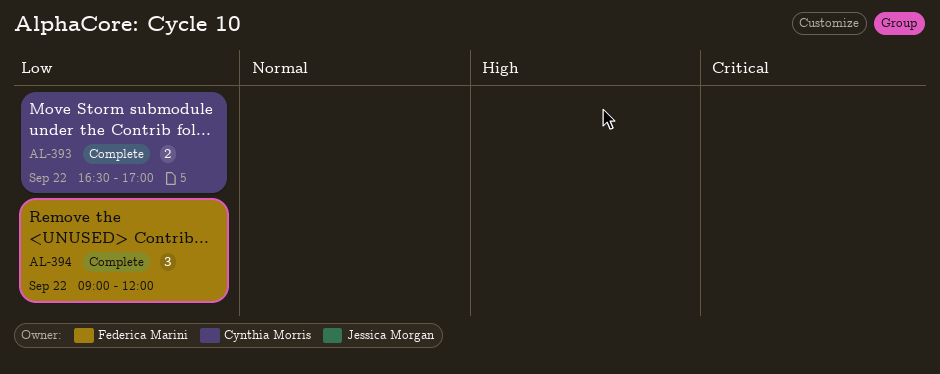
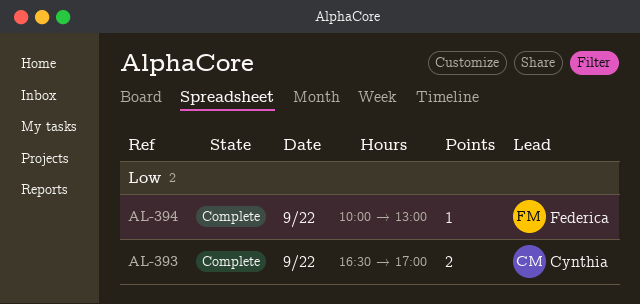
AL-394, estimate: 3 -> 1
AL-394, begins: 09:00 -> 10:00
AL-394, ends: 12:00 -> 13:00

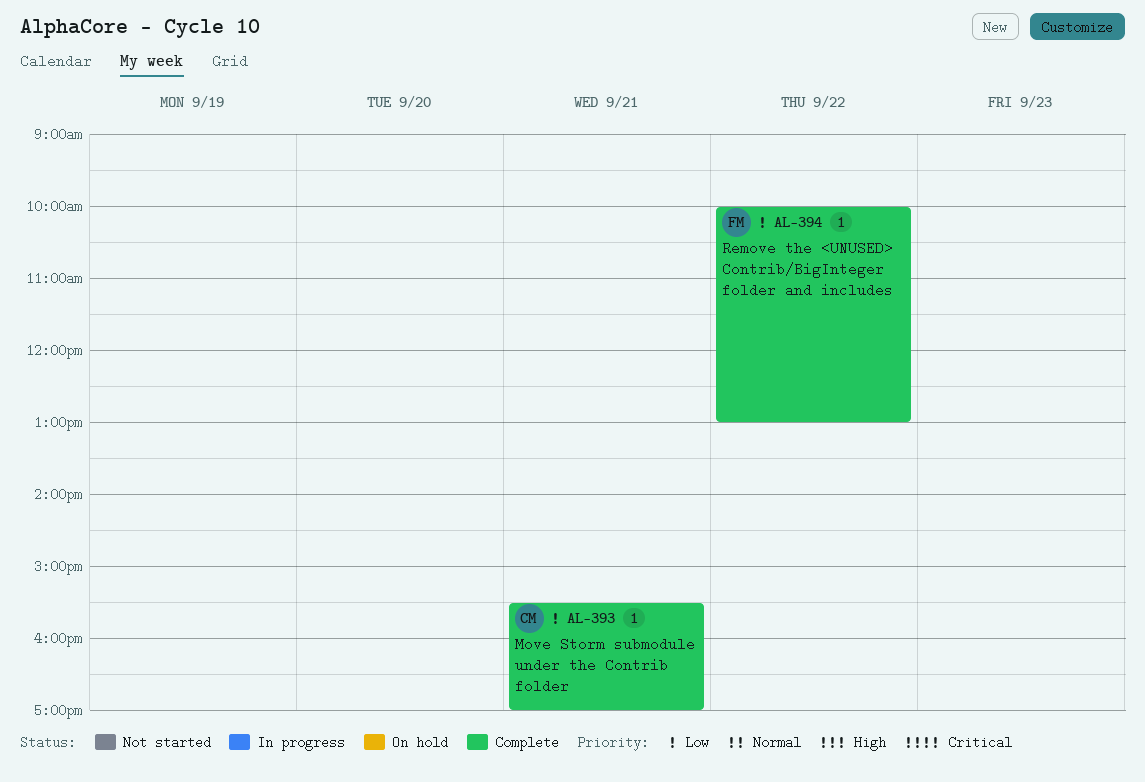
AL-393, estimate: 2 -> 1
AL-393, day: Sep 22 -> Sep 21
AL-393, begins: 16:30 -> 15:30

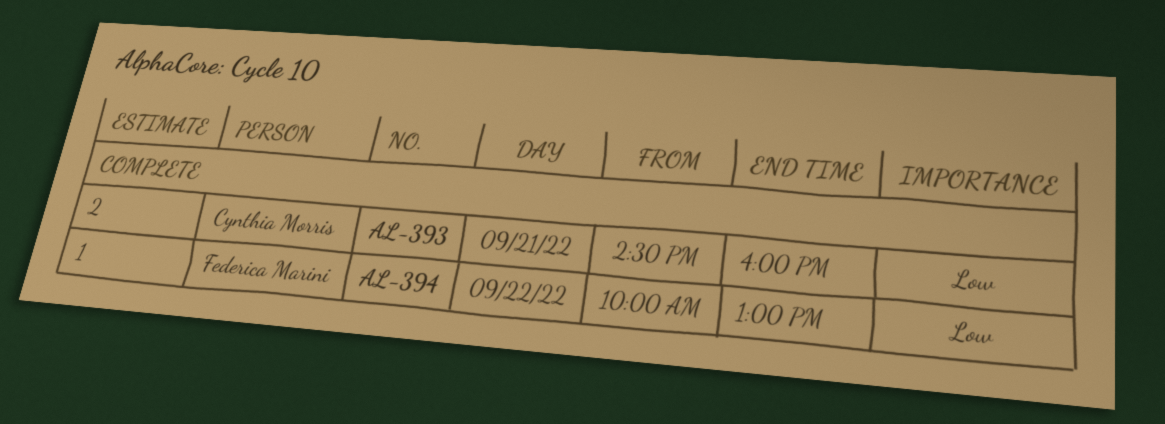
AL-393, estimate: 1 -> 2
AL-393, begins: 15:30 -> 14:30
AL-393, ends: 17:00 -> 16:00

